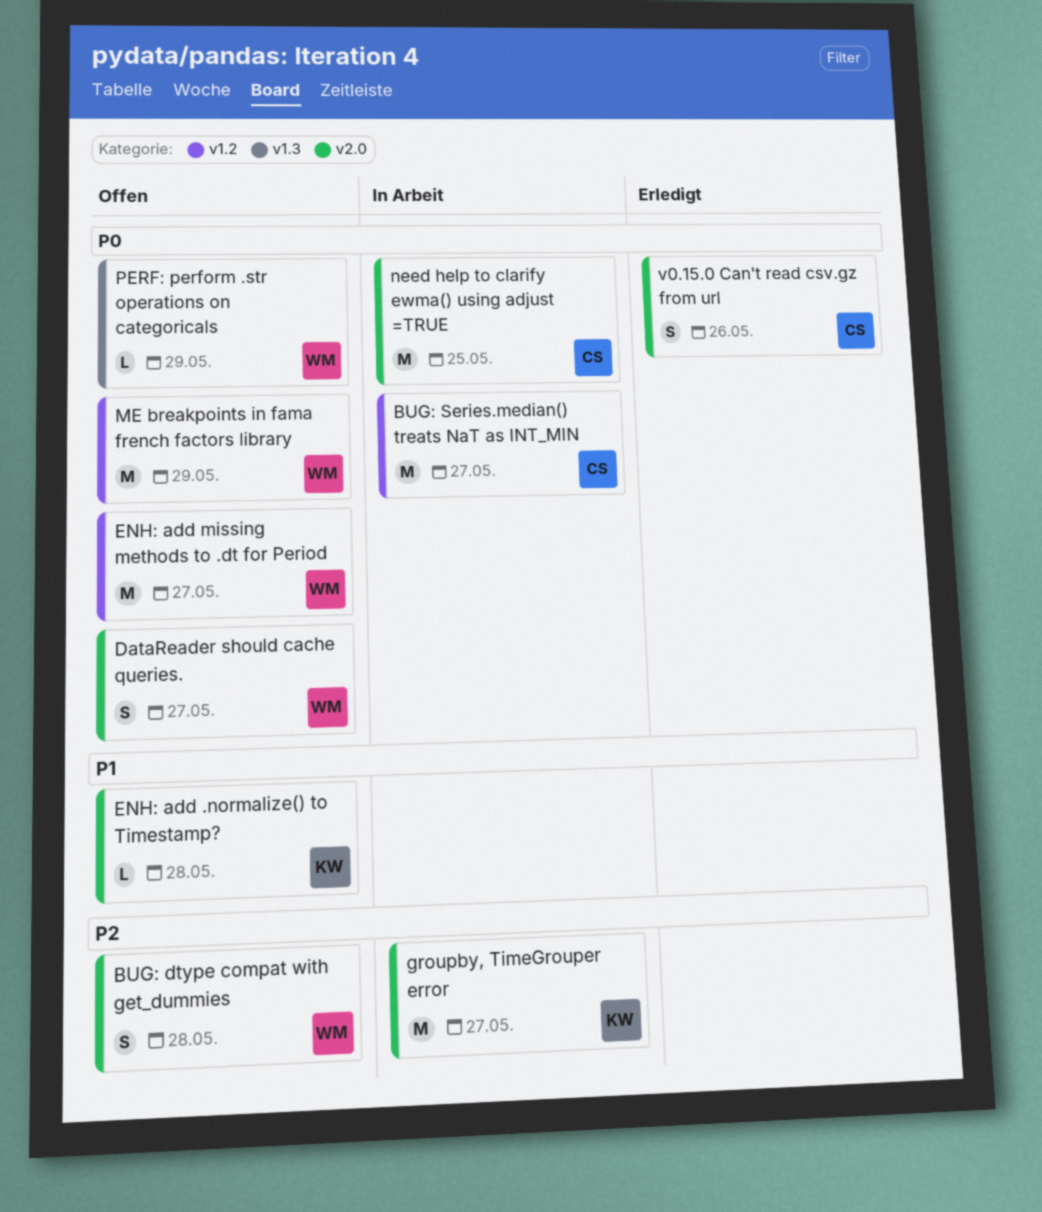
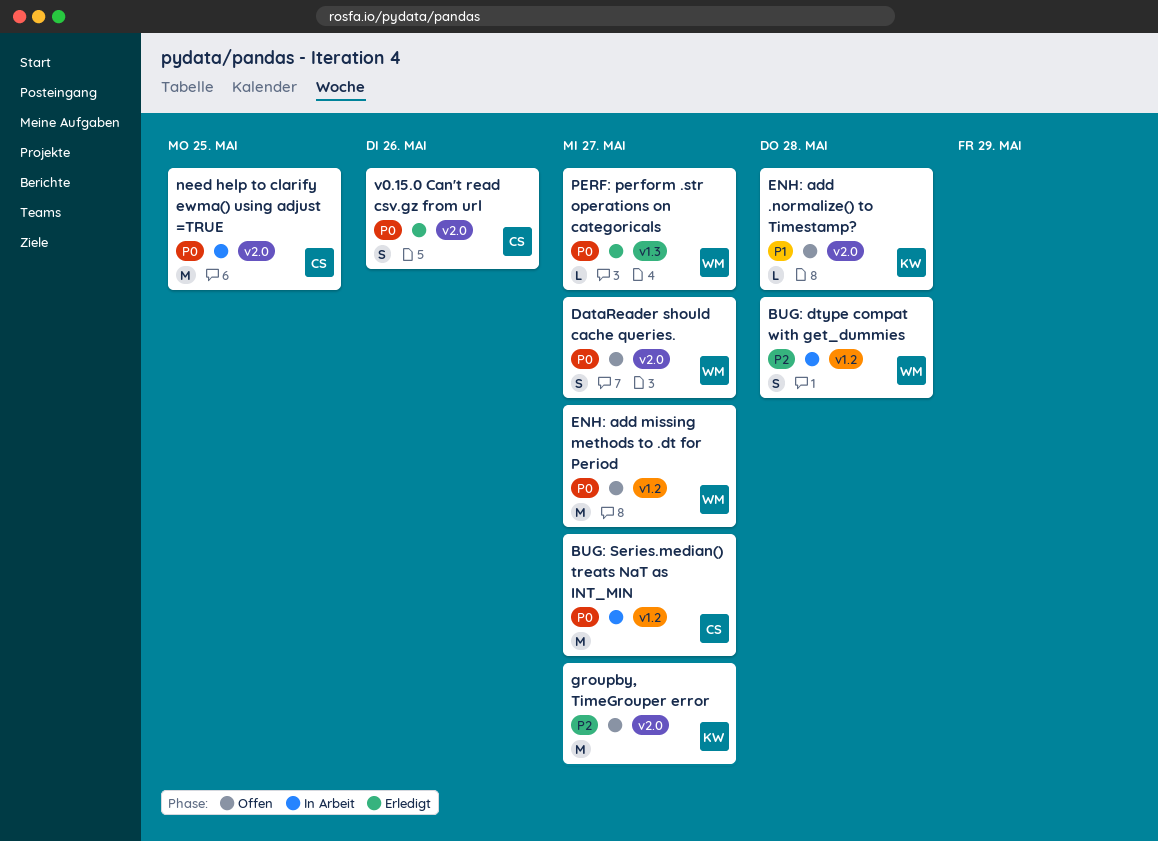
BUG: dtype compat with get_dummies, status: Offen -> In Arbeit
BUG: dtype compat with get_dummies, label: v2.0 -> v1.2
groupby, TimeGrouper error, status: In Arbeit -> Offen
ME breakpoints in fama french factors library: present -> none
PERF: perform .str operations on categoricals, status: Offen -> Erledigt
PERF: perform .str operations on categoricals, due: May 29 -> May 27

